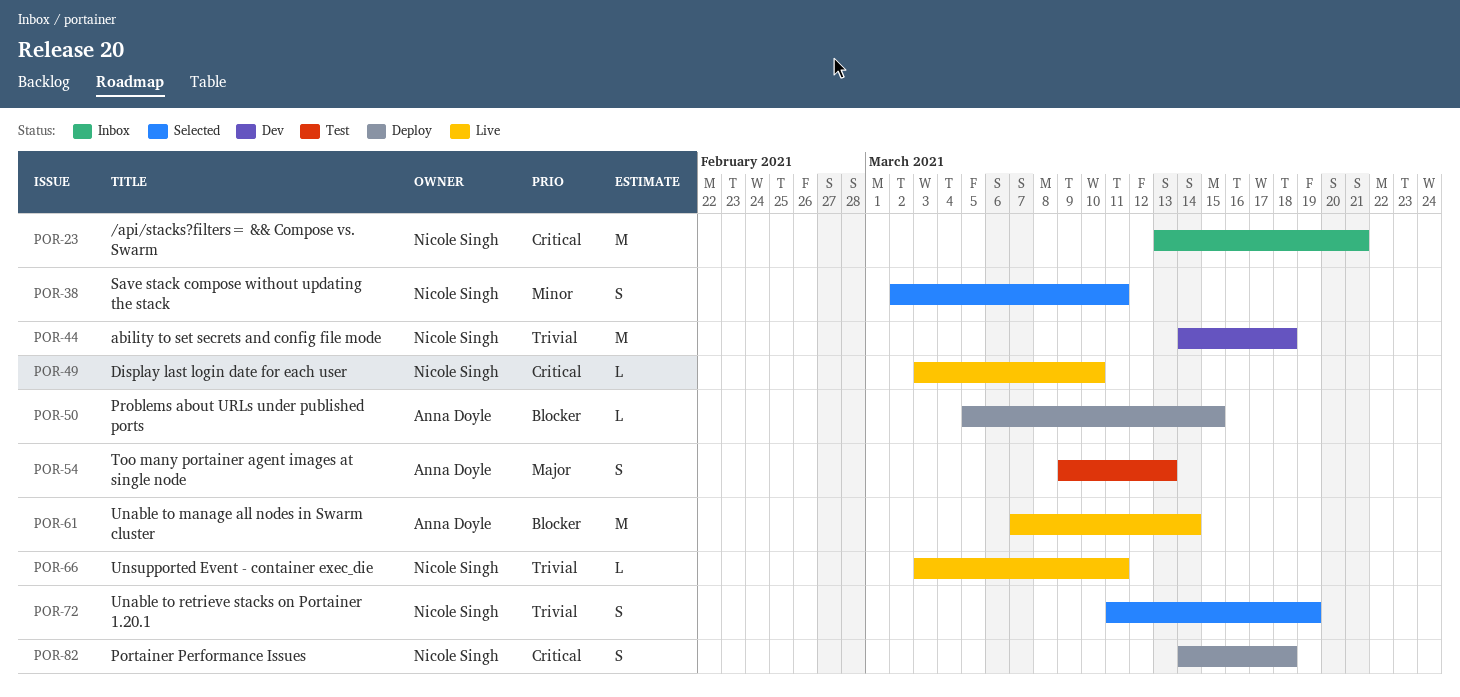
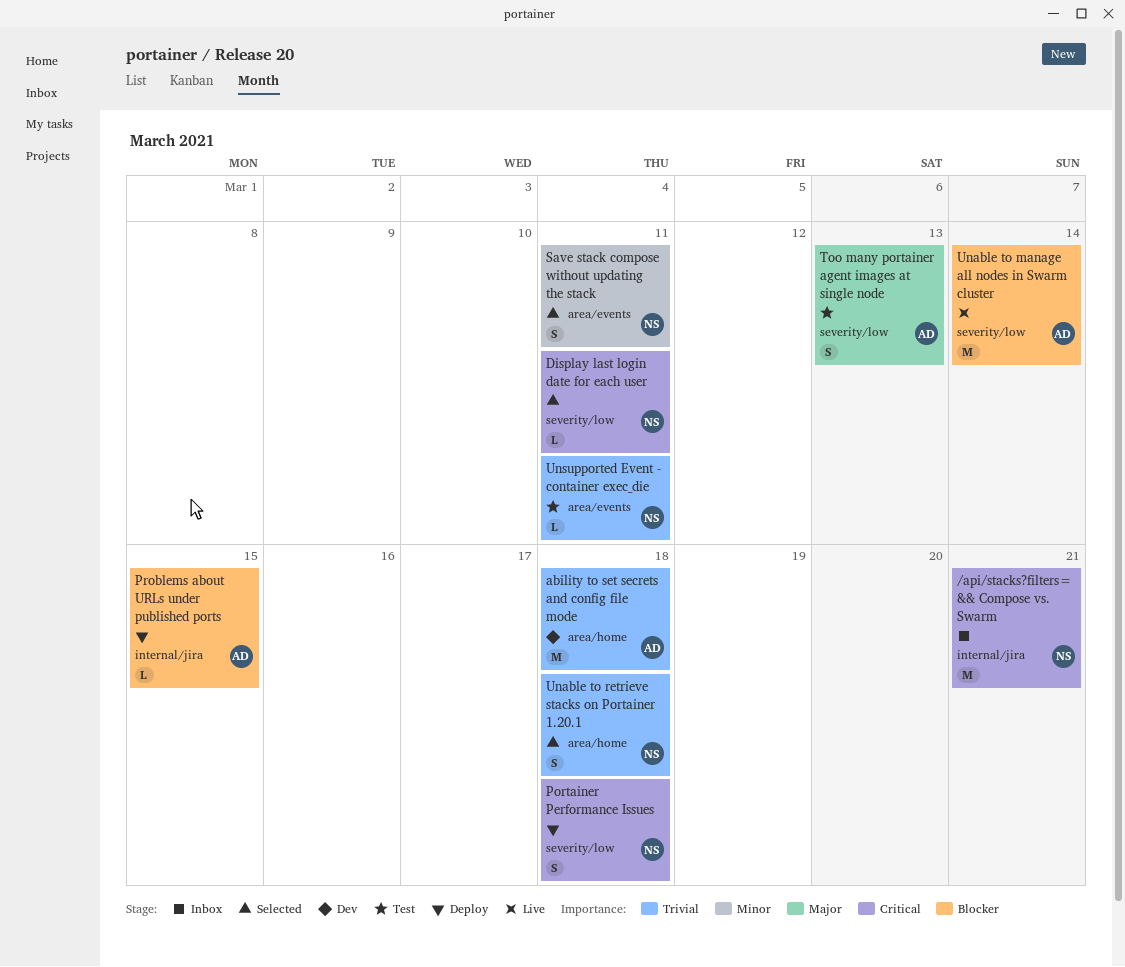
ability to set secrets and config file mode, owner: Nicole Singh -> Anna Doyle
Display last login date for each user, status: Live -> Selected
Display last login date for each user, due: Mar 10 -> Mar 11
Unable to retrieve stacks on Portainer 1.20.1, due: Mar 19 -> Mar 18
Unsupported Event - container exec_die, status: Live -> Test

